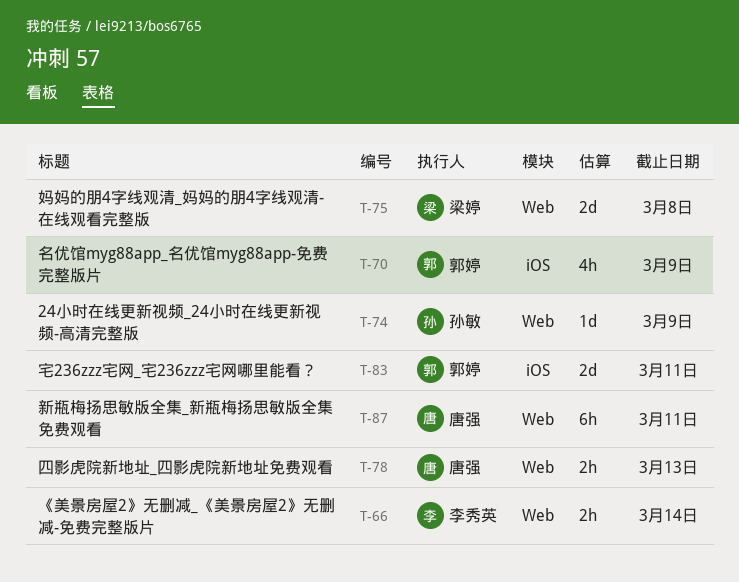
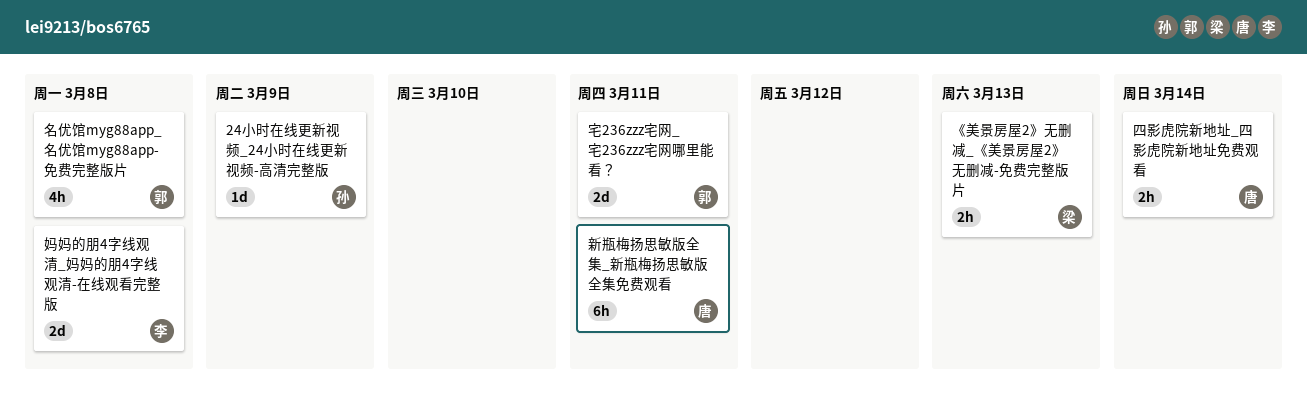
《美景房屋2》无删减_《美景房屋2》无删减-免费完整版片, owner: 李秀英 -> 梁婷
《美景房屋2》无删减_《美景房屋2》无删减-免费完整版片, due: Mar 14 -> Mar 13
名优馆myg88app_名优馆myg88app-免费完整版片, due: Mar 9 -> Mar 8
四影虎院新地址_四影虎院新地址免费观看, due: Mar 13 -> Mar 14
妈妈的朋4字线观清_妈妈的朋4字线观清-在线观看完整版, owner: 梁婷 -> 李秀英

